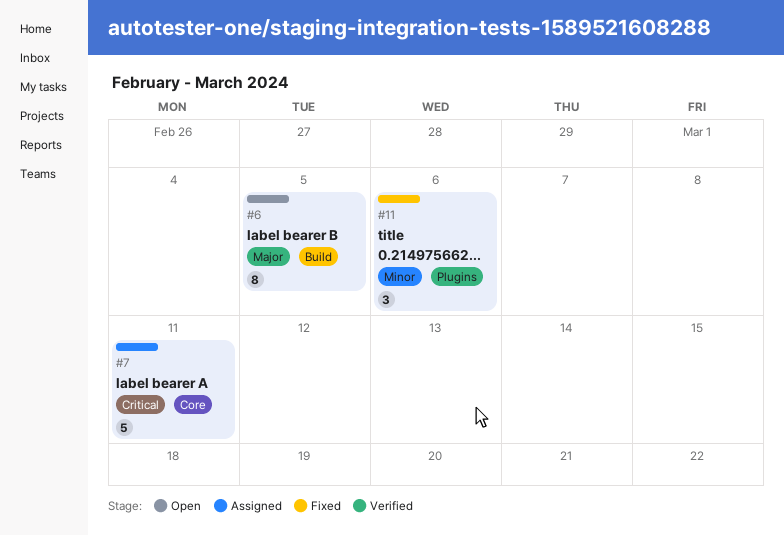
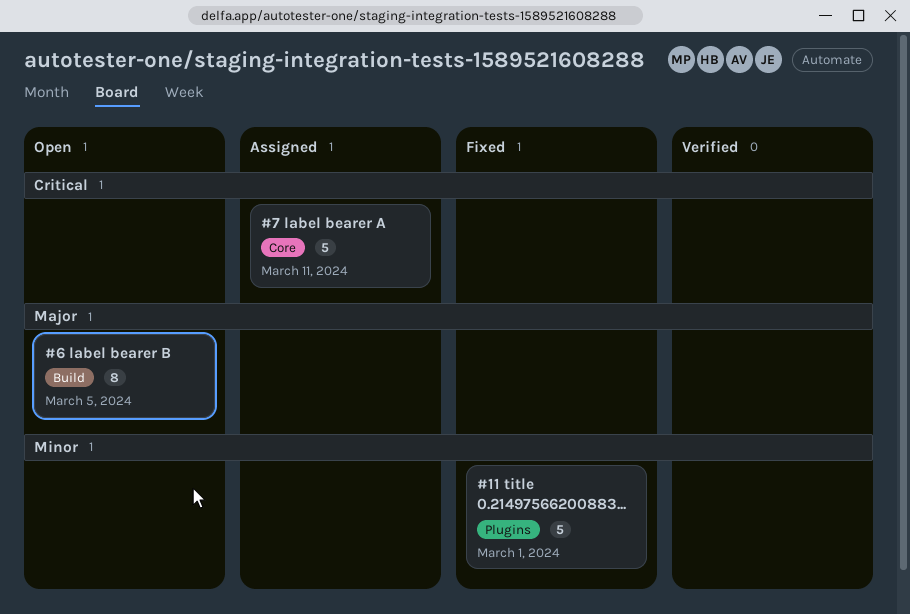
#11, estimate: 3 -> 5
#11, due: Mar 6 -> Mar 1

